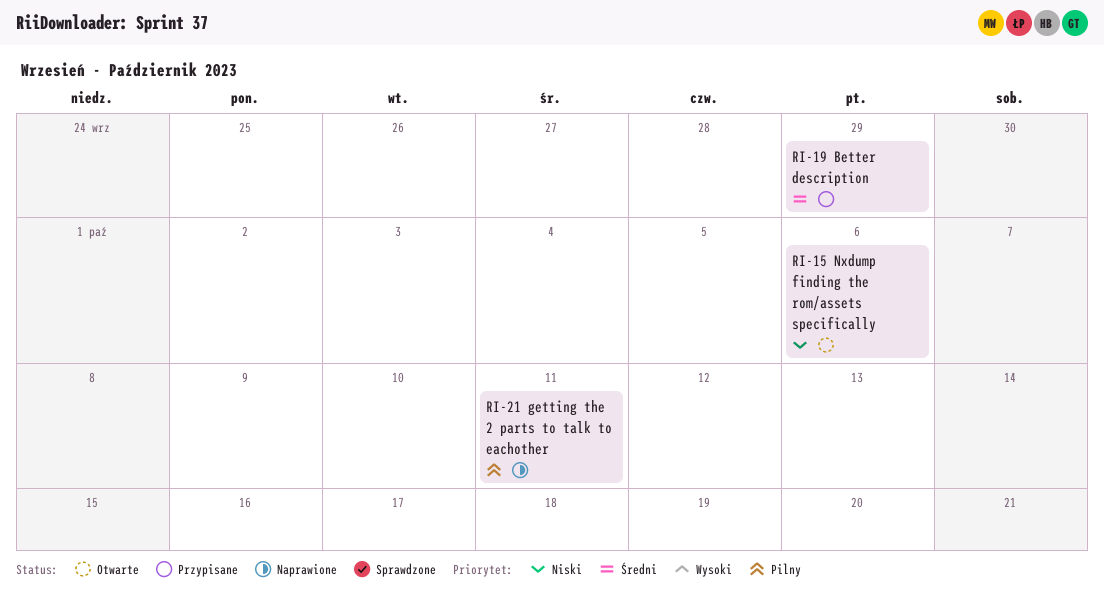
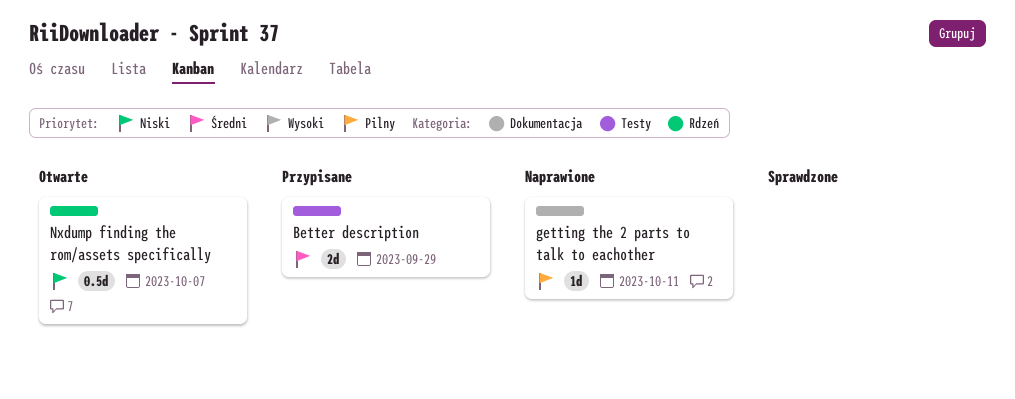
Nxdump finding the rom/assets specifically, due: Oct 6 -> Oct 7

